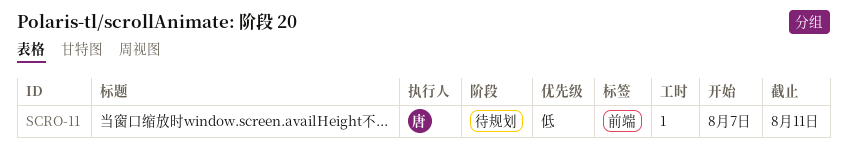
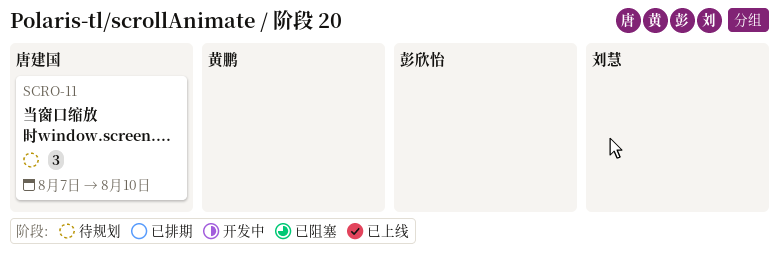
SCRO-11, estimate: 1 -> 3
SCRO-11, due: Aug 11 -> Aug 10

